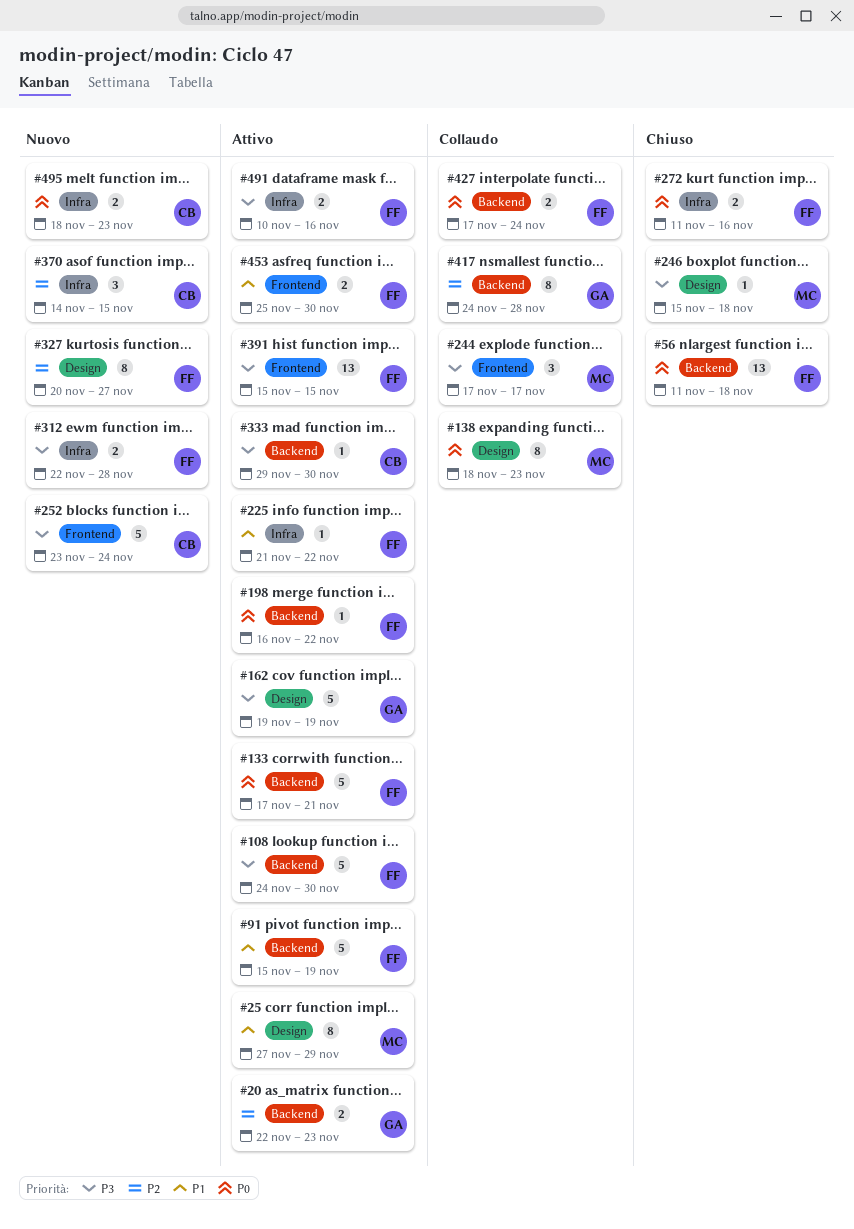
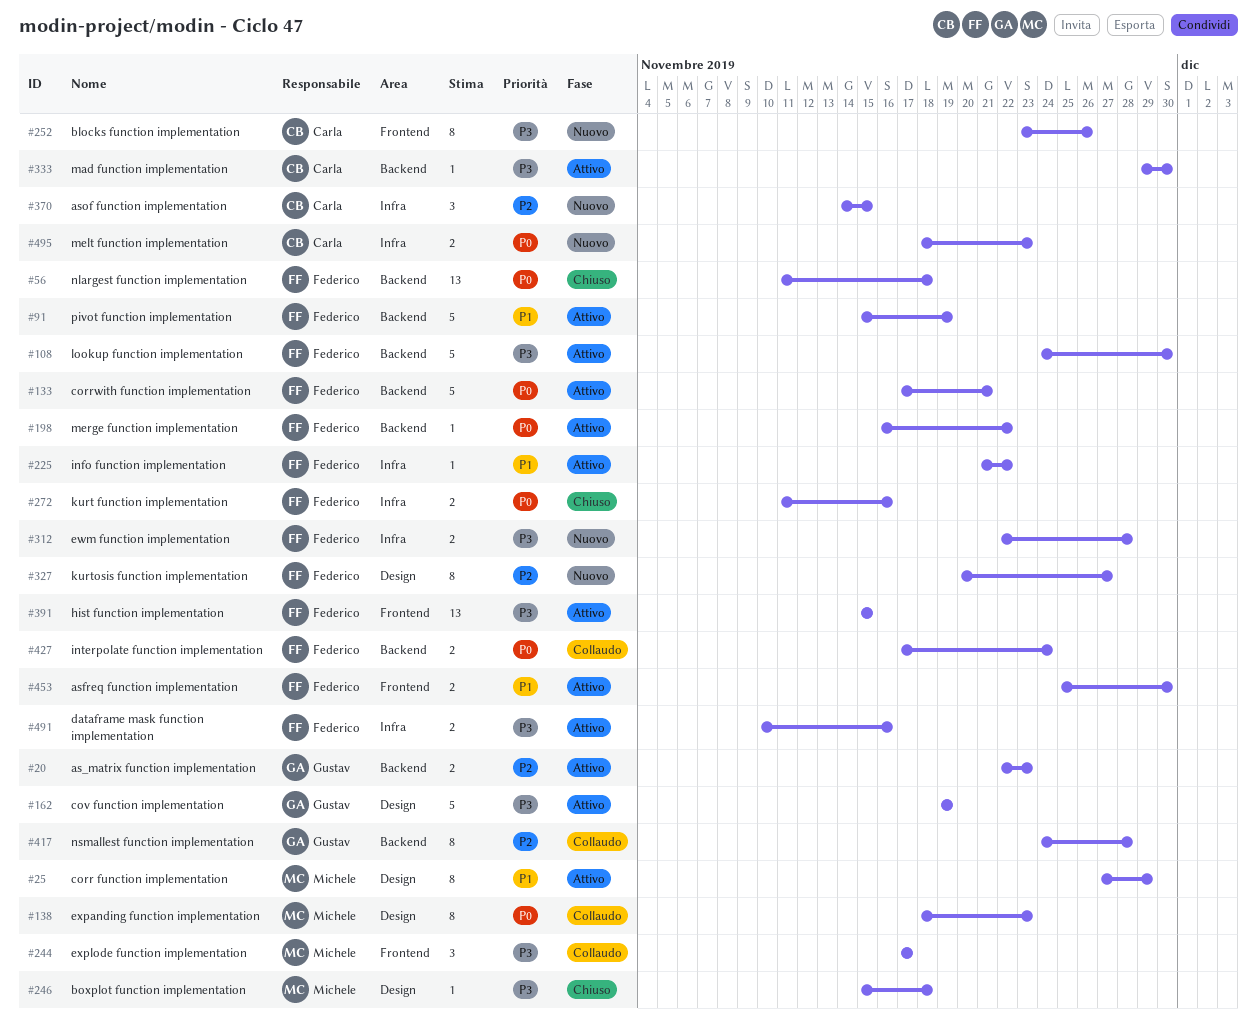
#252, estimate: 5 -> 8
#252, due: Nov 24 -> Nov 26

